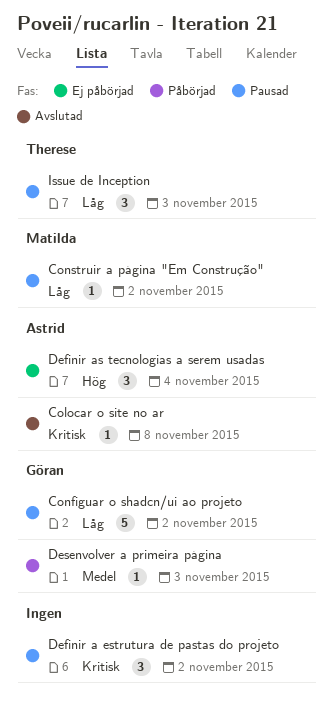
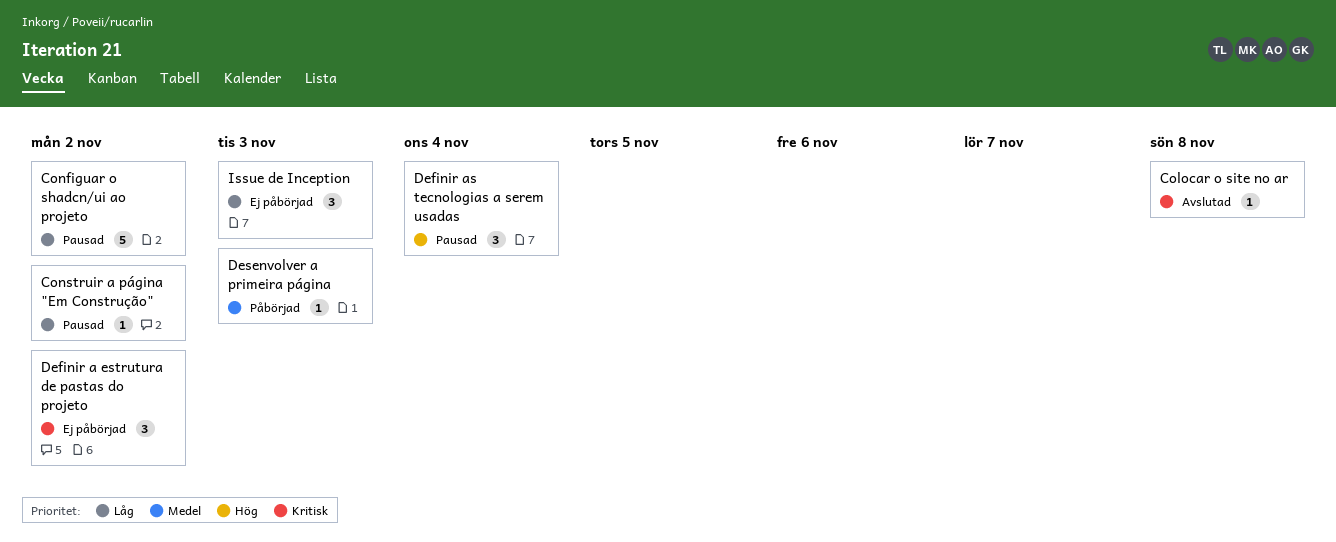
Definir a estrutura de pastas do projeto, status: Pausad -> Ej påbörjad
Definir as tecnologias a serem usadas, status: Ej påbörjad -> Pausad
Issue de Inception, status: Pausad -> Ej påbörjad

